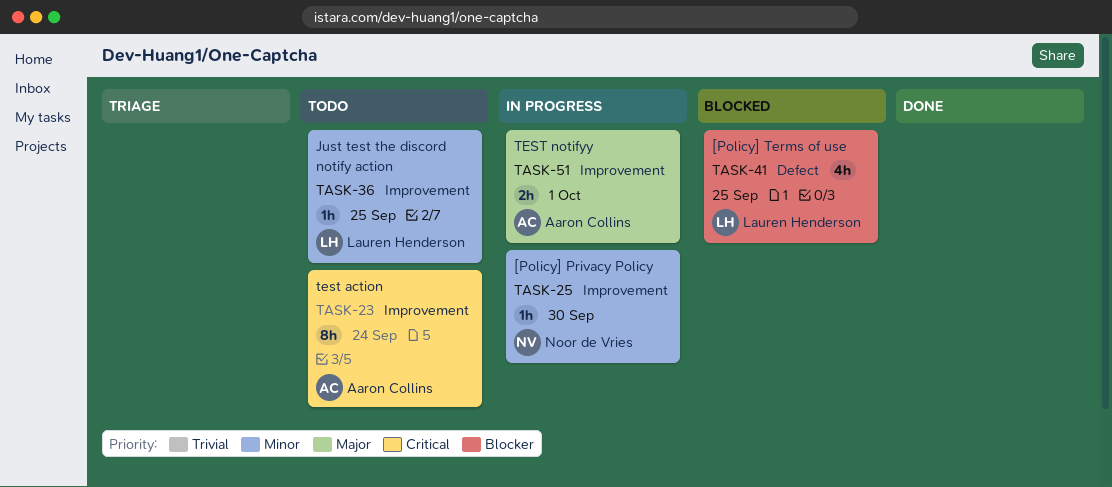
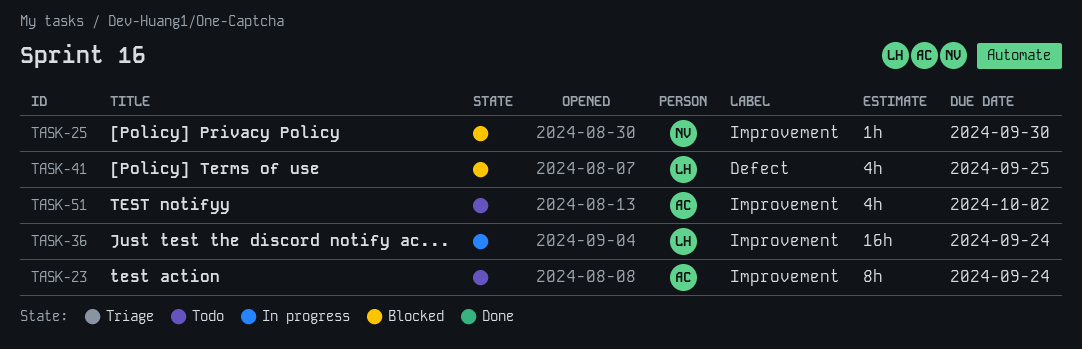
TASK-25, status: In progress -> Blocked
TASK-36, status: Todo -> In progress
TASK-36, estimate: 1h -> 16h
TASK-36, due: Sep 25 -> Sep 24
TASK-51, status: In progress -> Todo
TASK-51, estimate: 2h -> 4h
TASK-51, due: Oct 1 -> Oct 2

